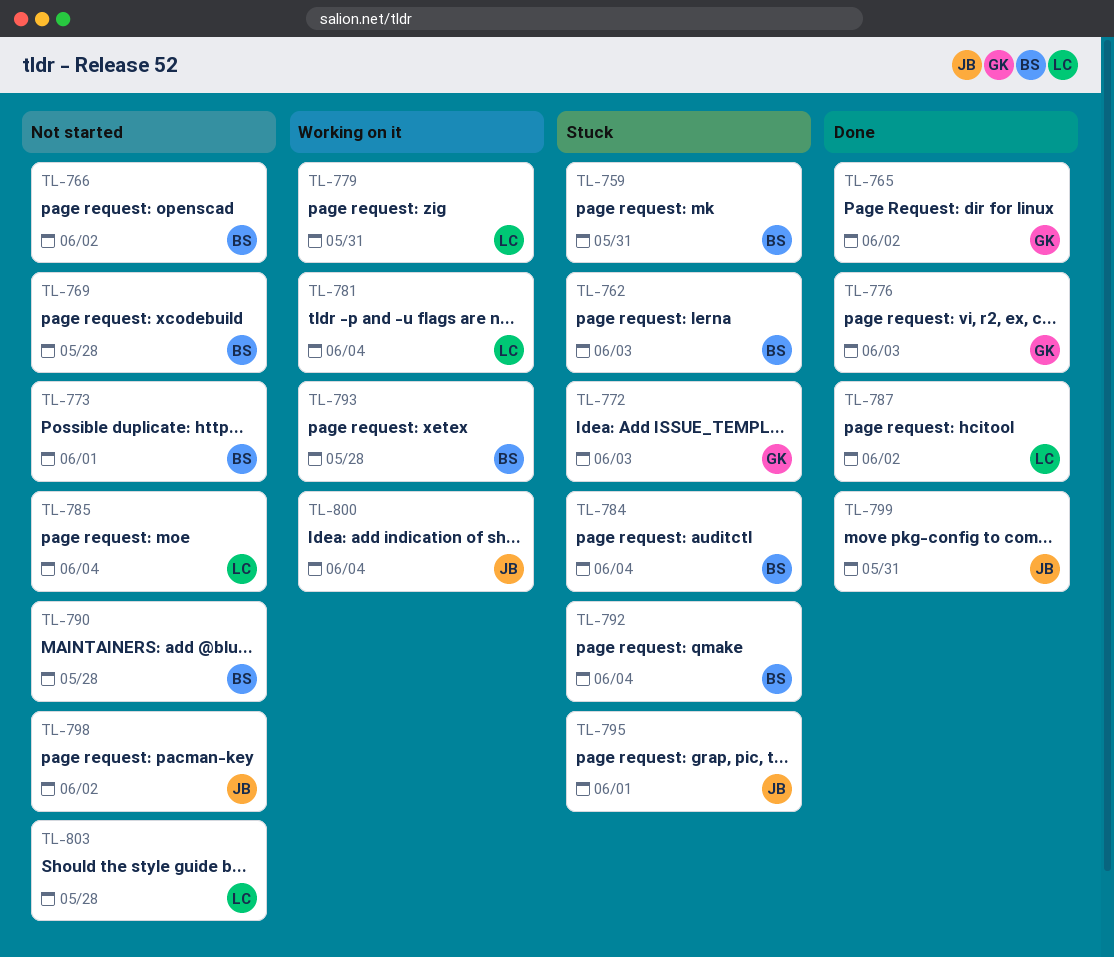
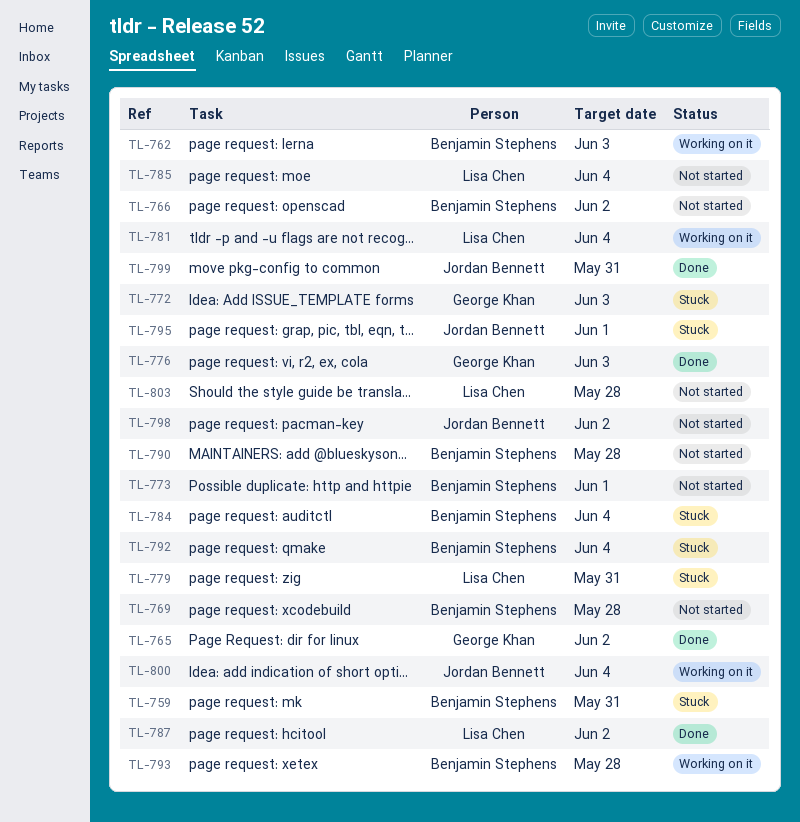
TL-762, status: Stuck -> Working on it
TL-779, status: Working on it -> Stuck

